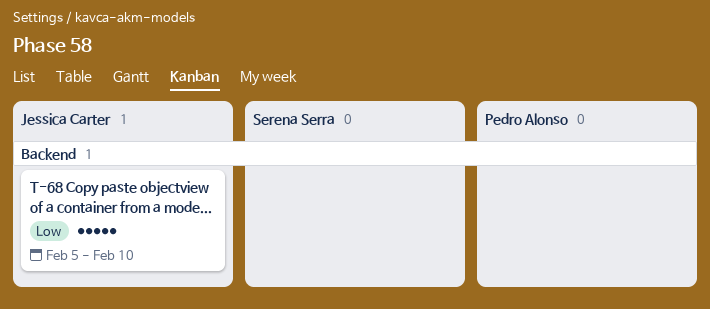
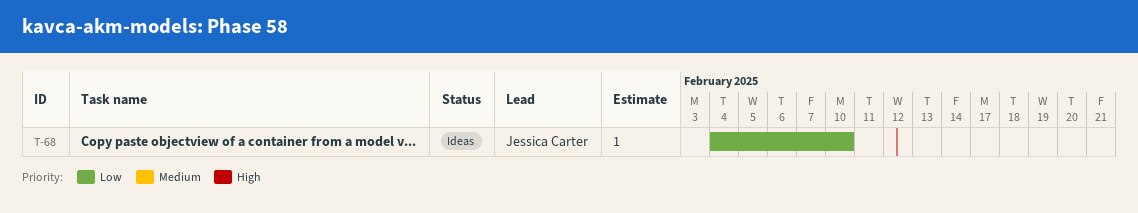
T-68, estimate: 5 -> 1
T-68, start: Feb 5 -> Feb 4

